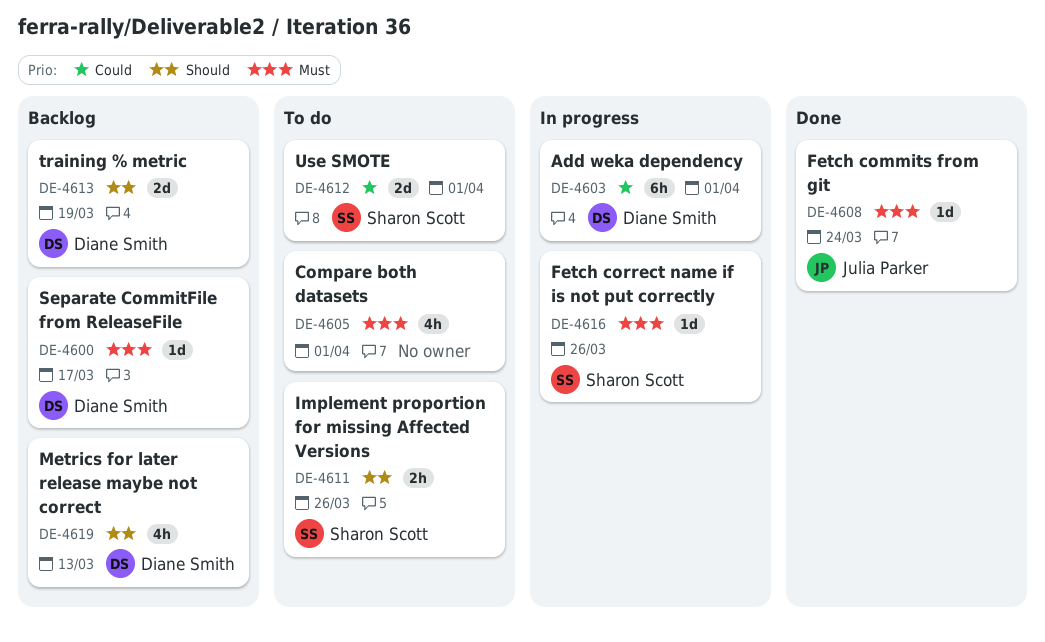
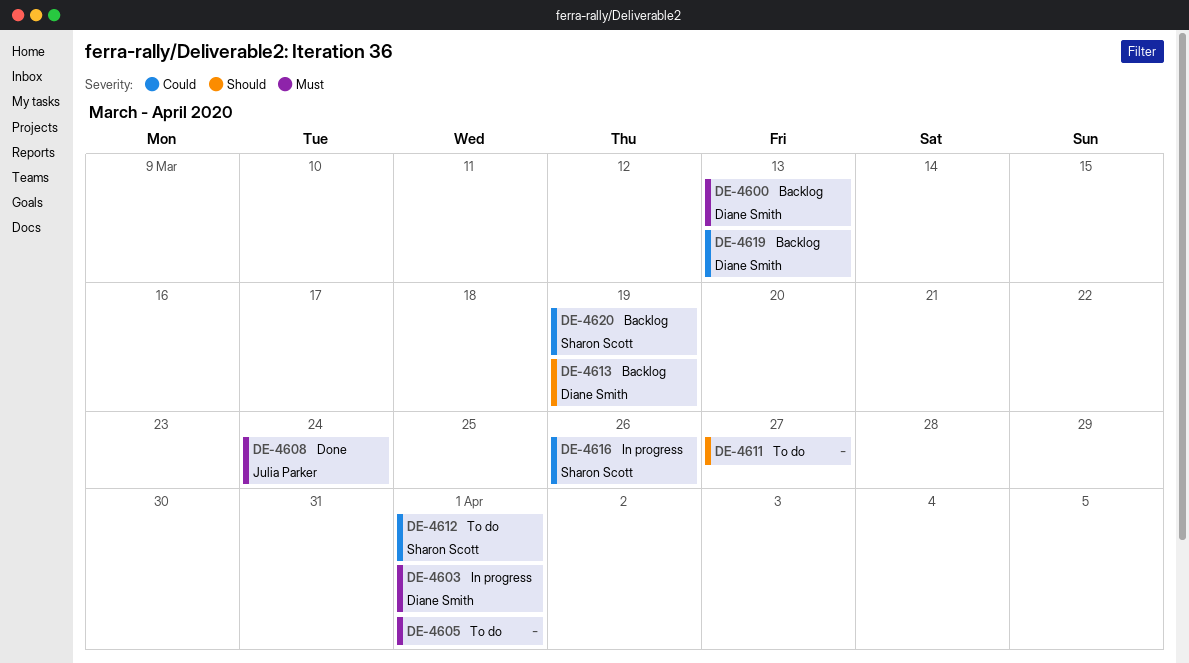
DE-4600, due: Mar 17 -> Mar 13
DE-4603, priority: Could -> Must
DE-4611, owner: Sharon Scott -> none
DE-4611, due: Mar 26 -> Mar 27
DE-4616, priority: Must -> Could
DE-4619, priority: Should -> Could
DE-4620: none -> present

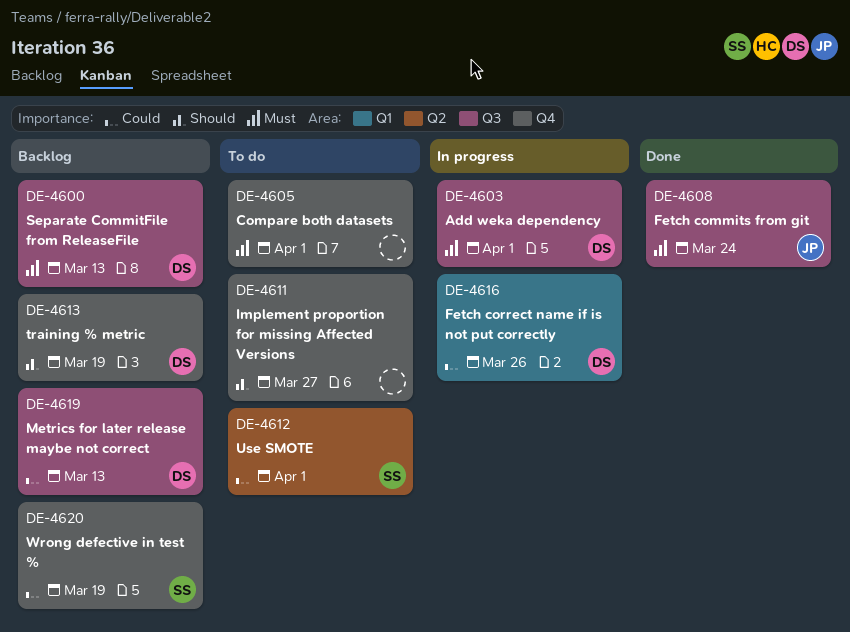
DE-4616, owner: Sharon Scott -> Diane Smith

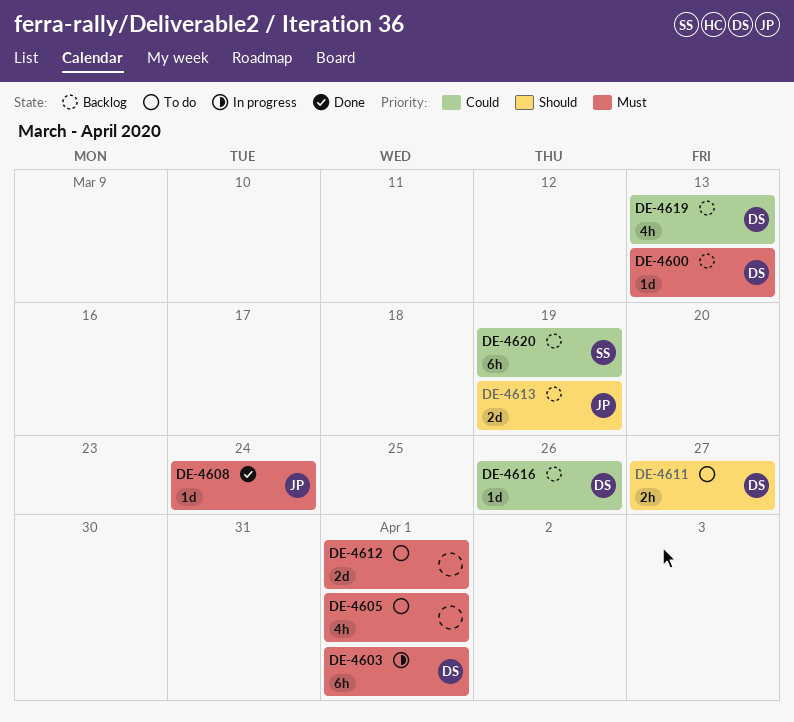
DE-4611, owner: none -> DS
DE-4612, owner: SS -> none
DE-4612, priority: Could -> Must
DE-4613, owner: DS -> JP
DE-4616, status: In progress -> Backlog

